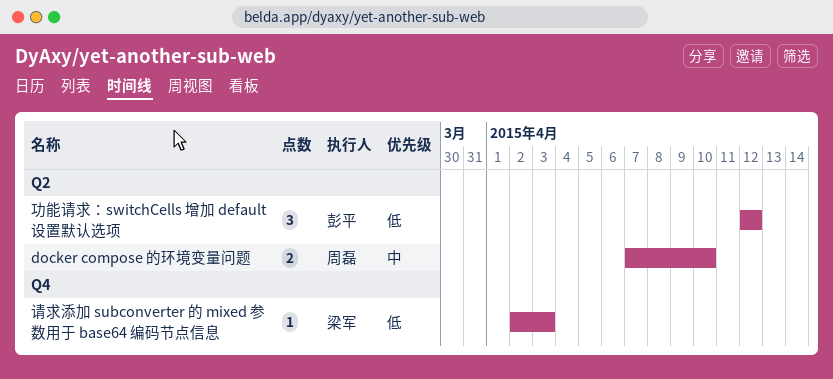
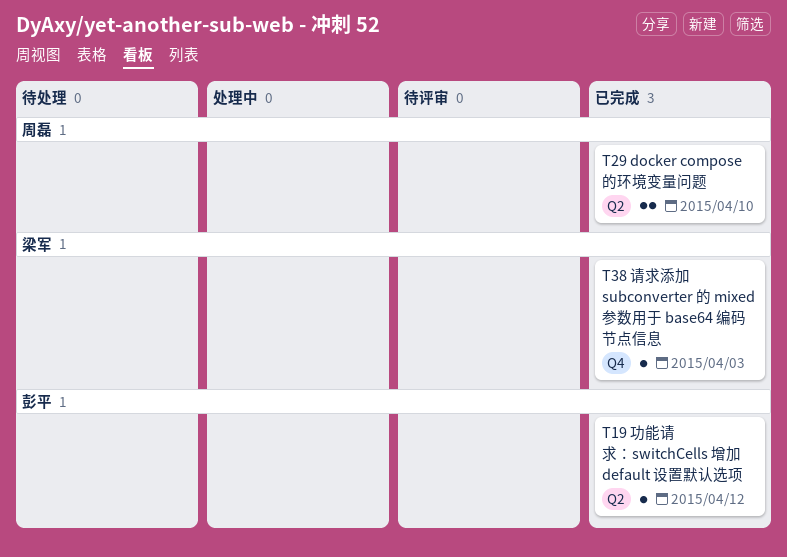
功能请求：switchCells 增加 default 设置默认选项, estimate: 3 -> 1

